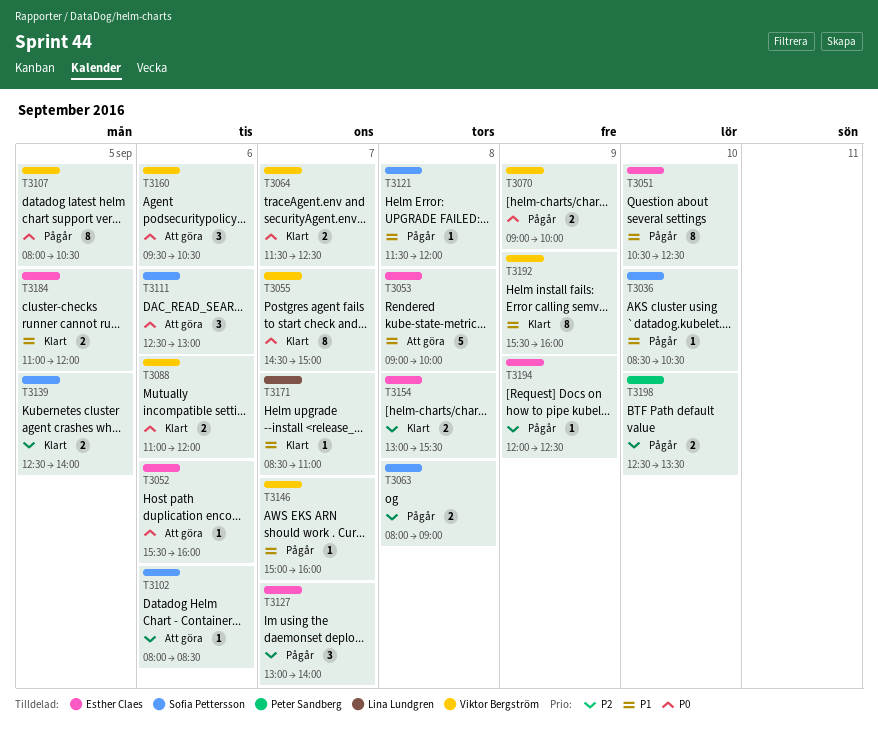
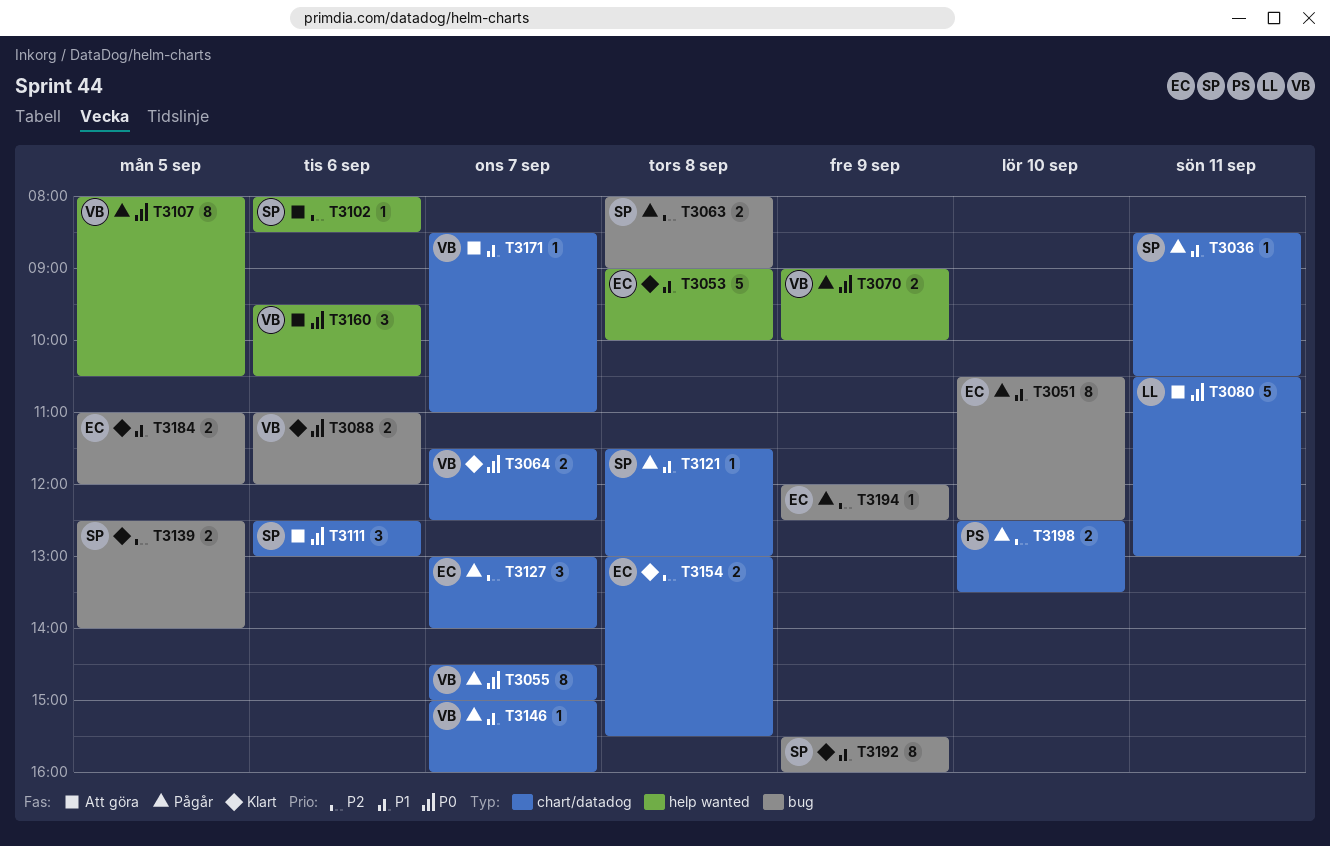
T3036, day: Sep 10 -> Sep 11
T3052: present -> none
T3053, status: Att göra -> Klart
T3055, status: Klart -> Pågår
T3080: none -> present
T3121, ends: 12:00 -> 13:00
T3171, status: Klart -> Att göra
T3171, owner: Lina Lundgren -> Viktor Bergström
T3192, owner: Viktor Bergström -> Sofia Pettersson

